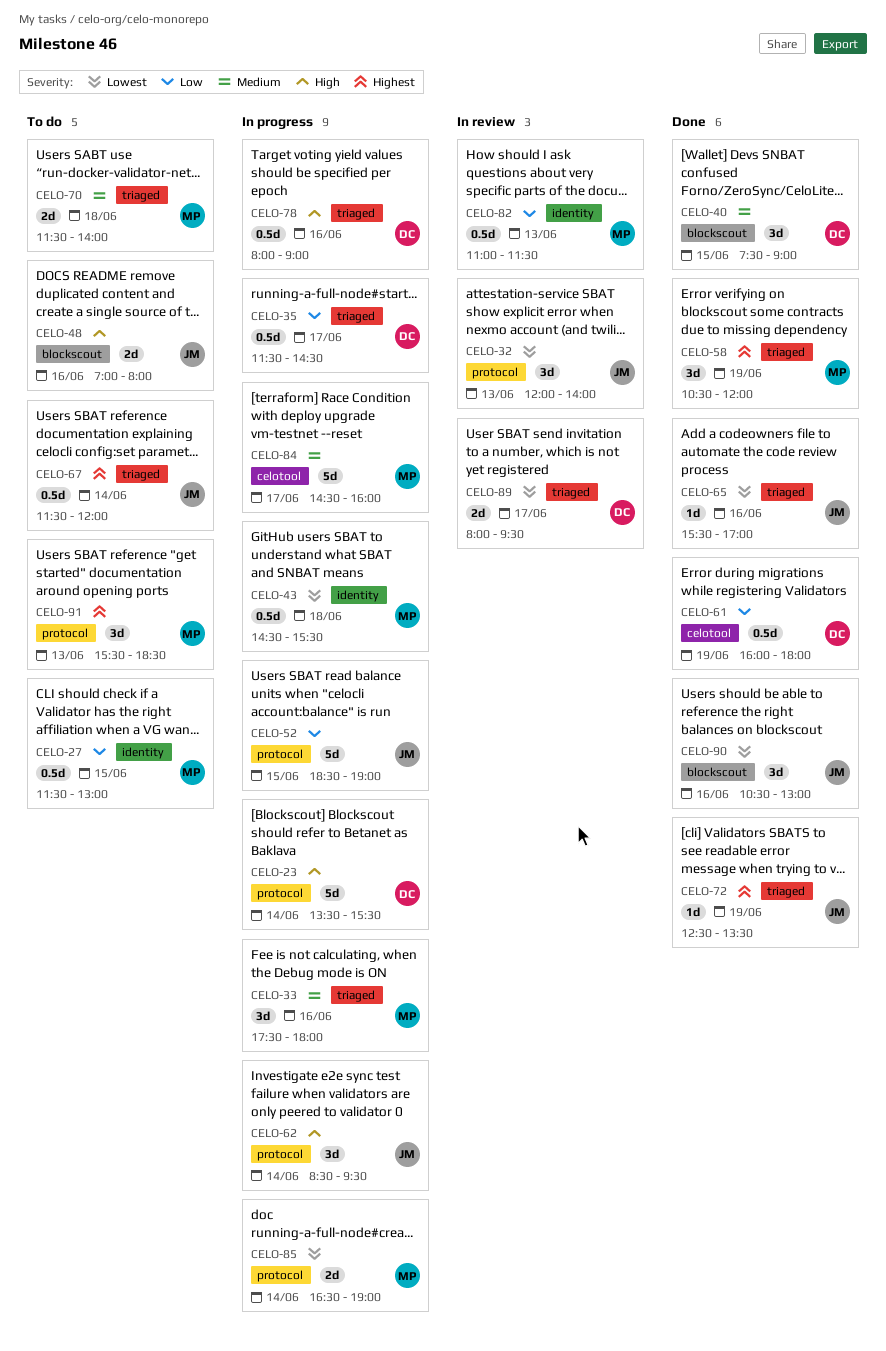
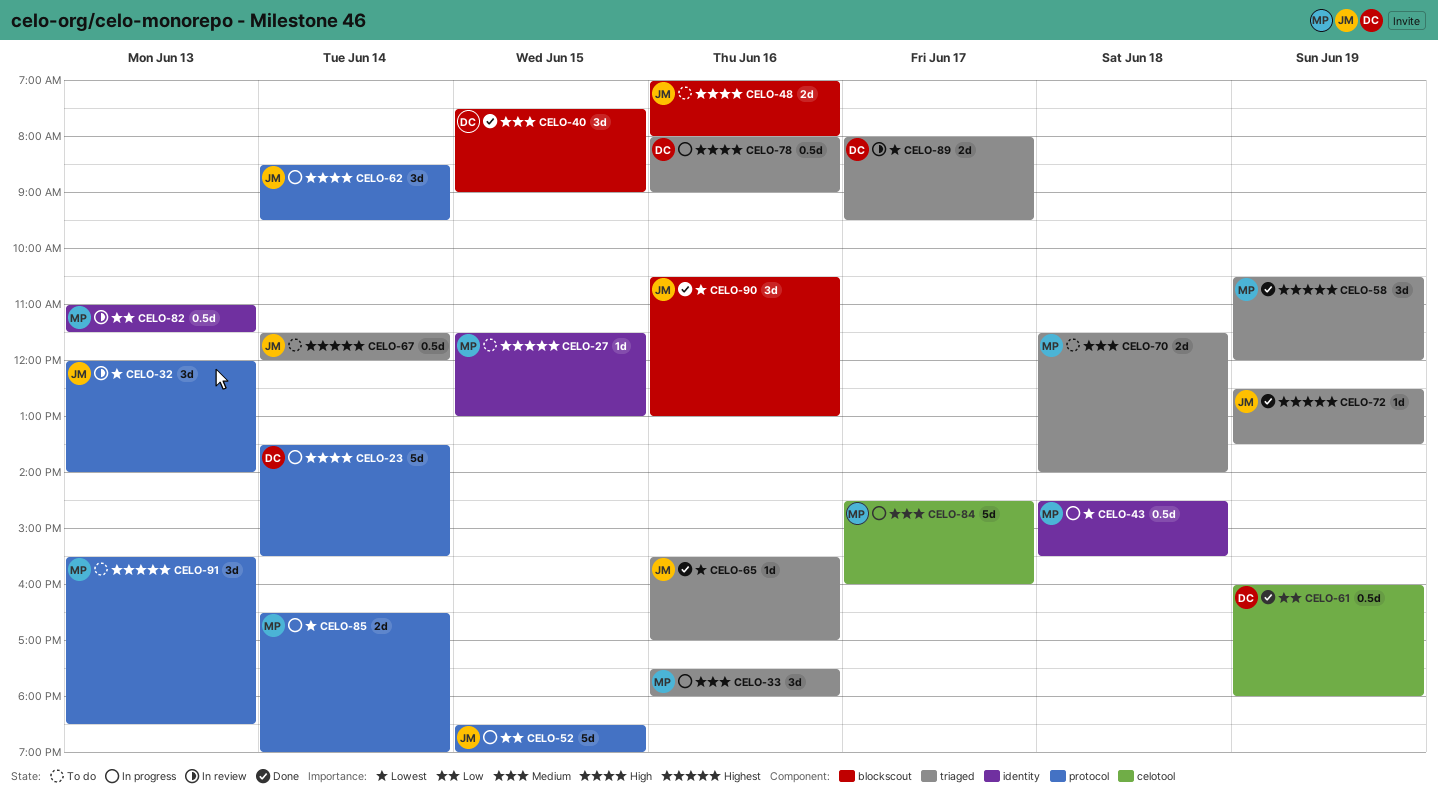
CELO-27, priority: Low -> Highest
CELO-27, estimate: 0.5d -> 1d
CELO-35: present -> none

